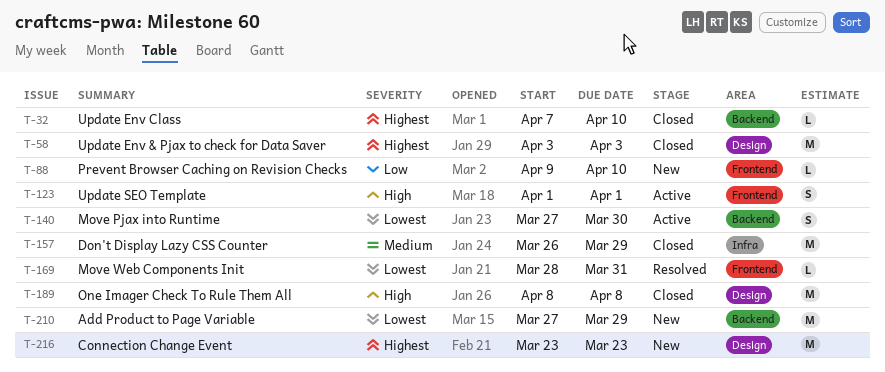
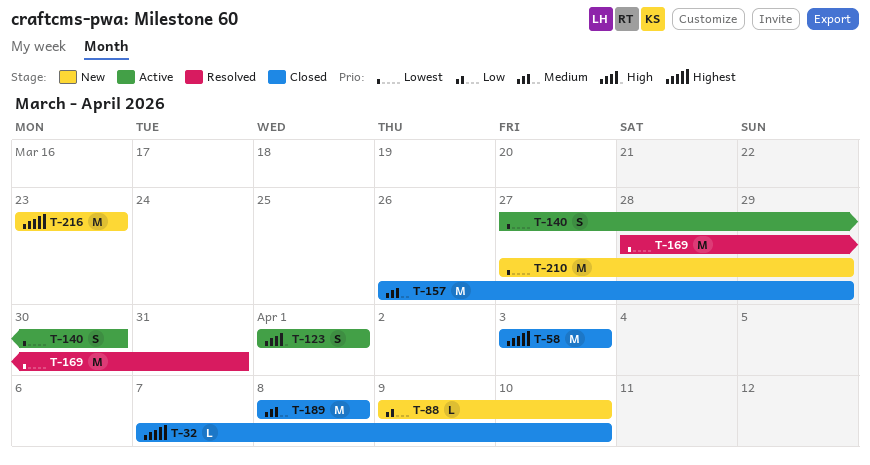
T-169, estimate: L -> M
T-189, priority: High -> Medium

